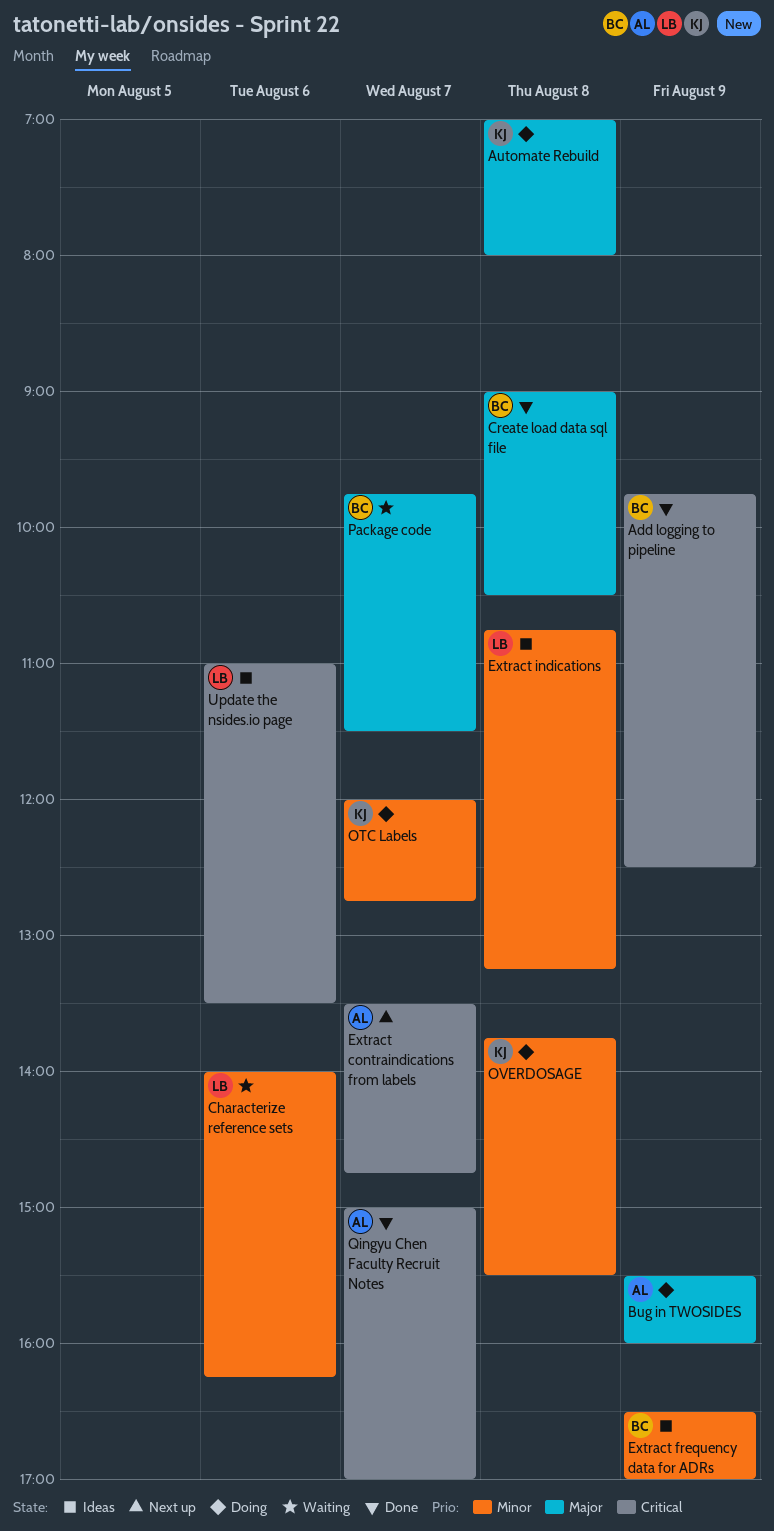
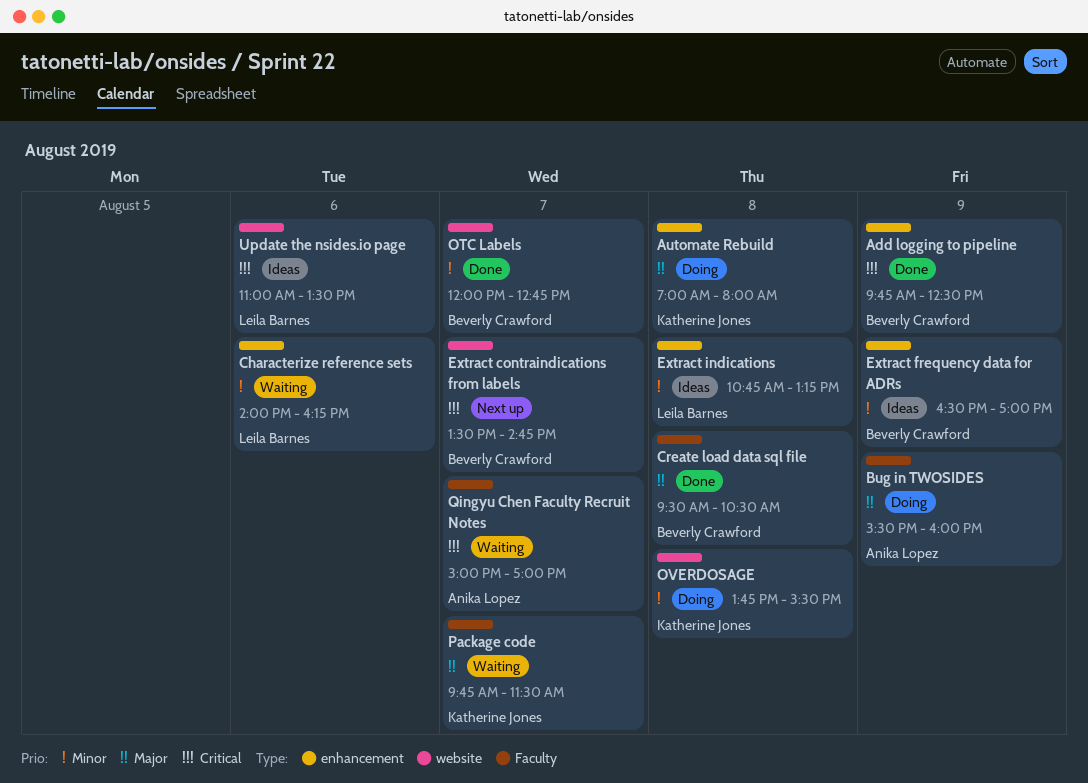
Create load data sql file, begins: 09:00 -> 09:30
Extract contraindications from labels, owner: Anika Lopez -> Beverly Crawford
OTC Labels, status: Doing -> Done
OTC Labels, owner: Katherine Jones -> Beverly Crawford
Package code, owner: Beverly Crawford -> Katherine Jones
Qingyu Chen Faculty Recruit Notes, status: Done -> Waiting

